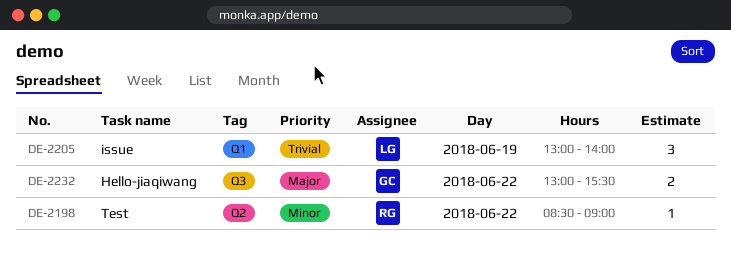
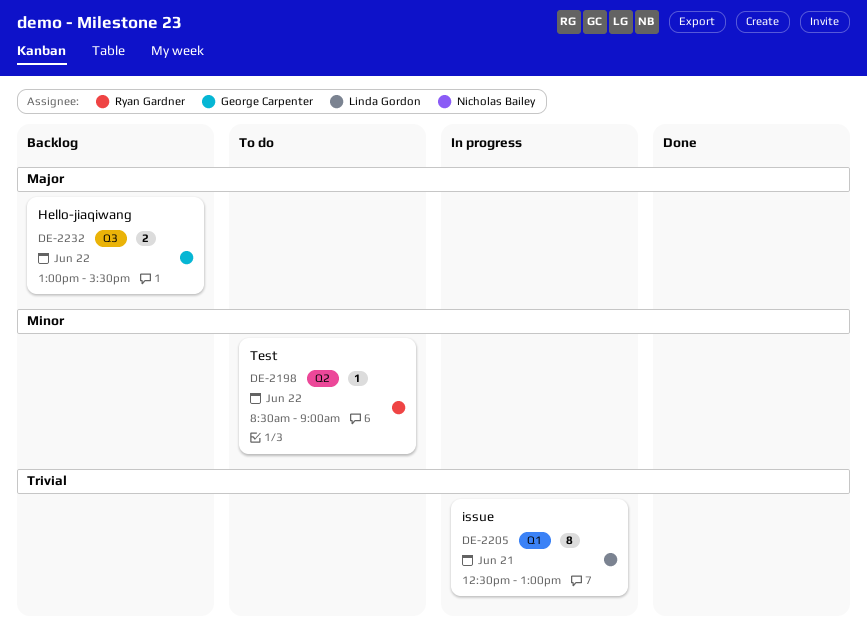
DE-2205, estimate: 3 -> 8
DE-2205, day: Jun 19 -> Jun 21
DE-2205, begins: 13:00 -> 12:30
DE-2205, ends: 14:00 -> 13:00

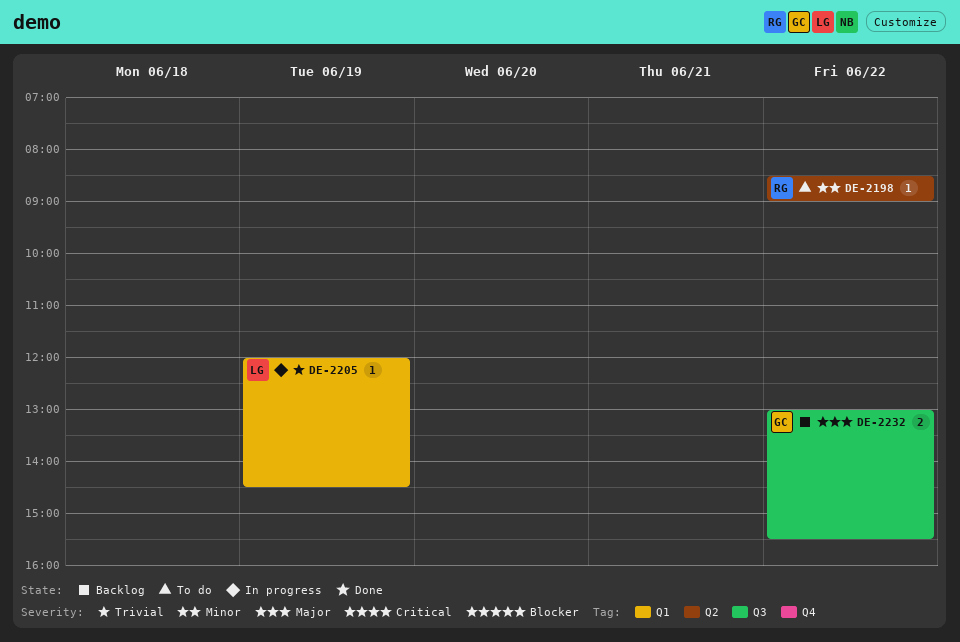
DE-2205, estimate: 8 -> 1
DE-2205, day: Jun 21 -> Jun 19
DE-2205, begins: 12:30 -> 12:00
DE-2205, ends: 13:00 -> 14:30

